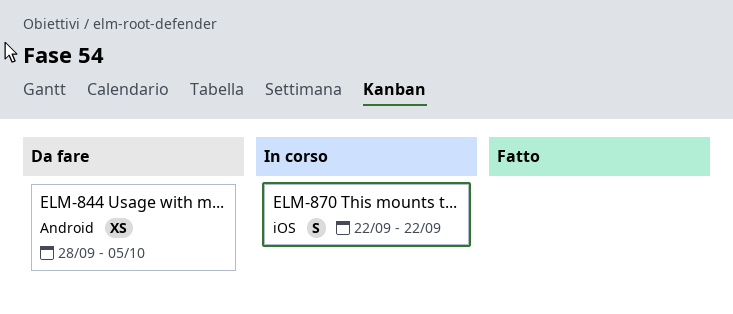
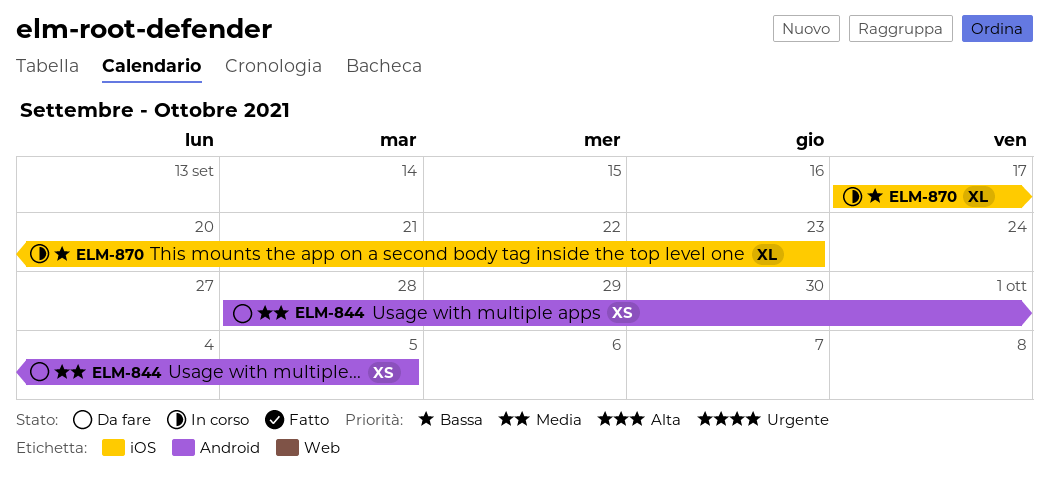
ELM-870, estimate: S -> XL
ELM-870, start: Sep 22 -> Sep 17
ELM-870, due: Sep 22 -> Sep 23

